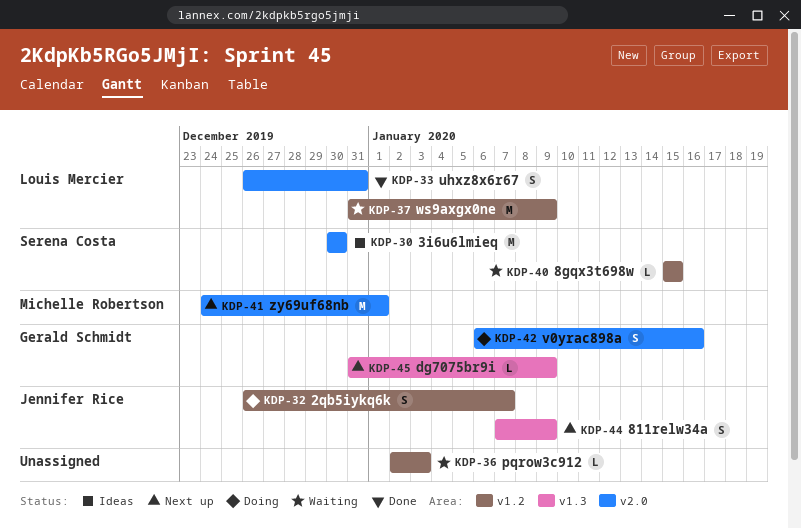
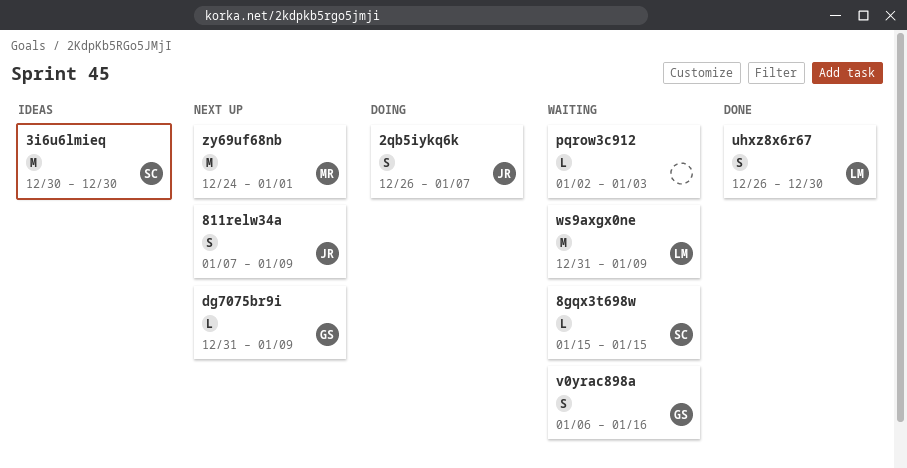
uhxz8x6r67, due: Dec 31 -> Dec 30
v0yrac898a, status: Doing -> Waiting

